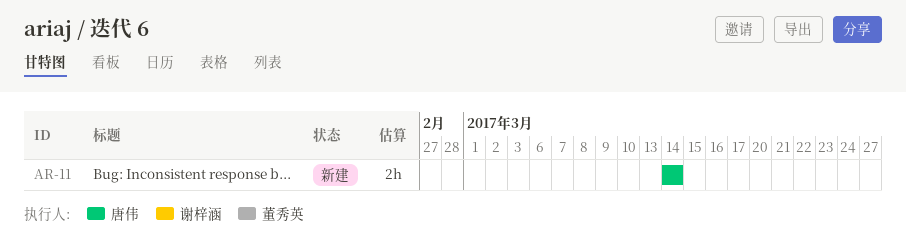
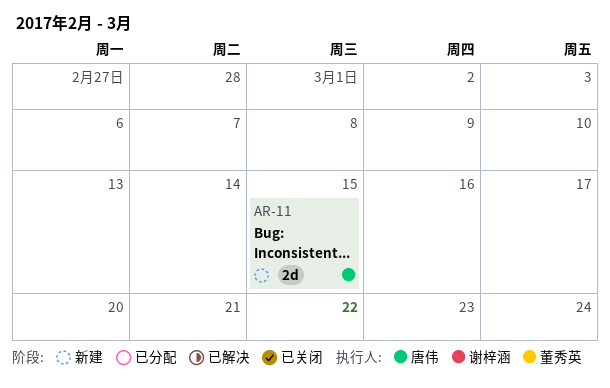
AR-11, estimate: 2h -> 2d
AR-11, due: Mar 14 -> Mar 15

